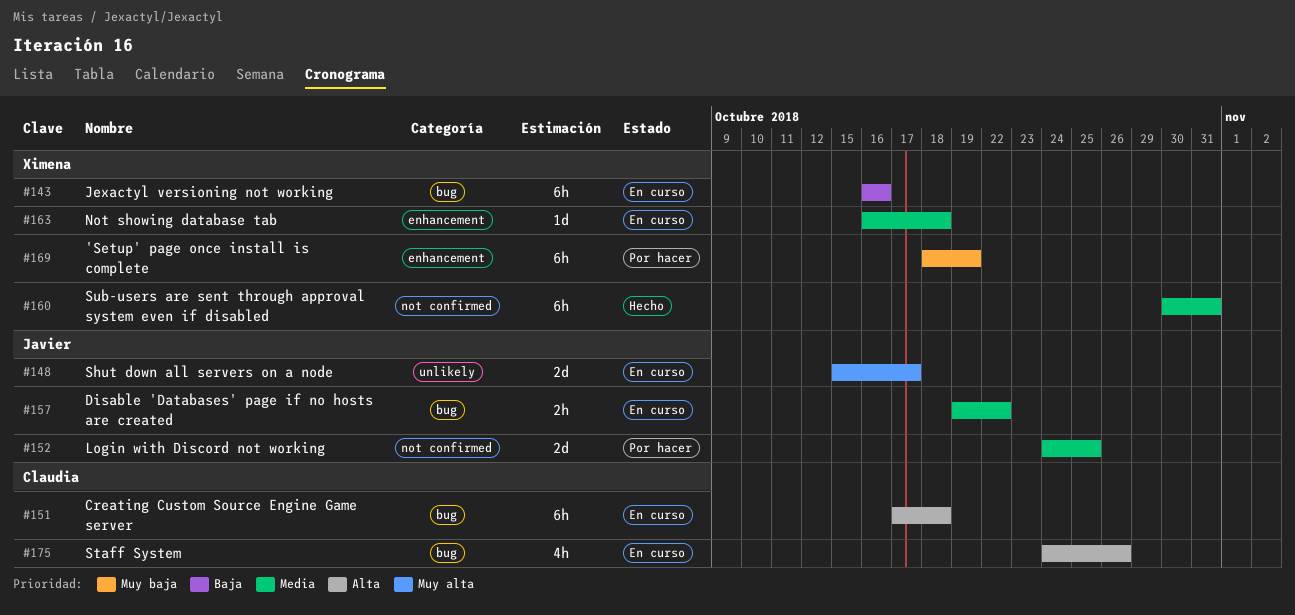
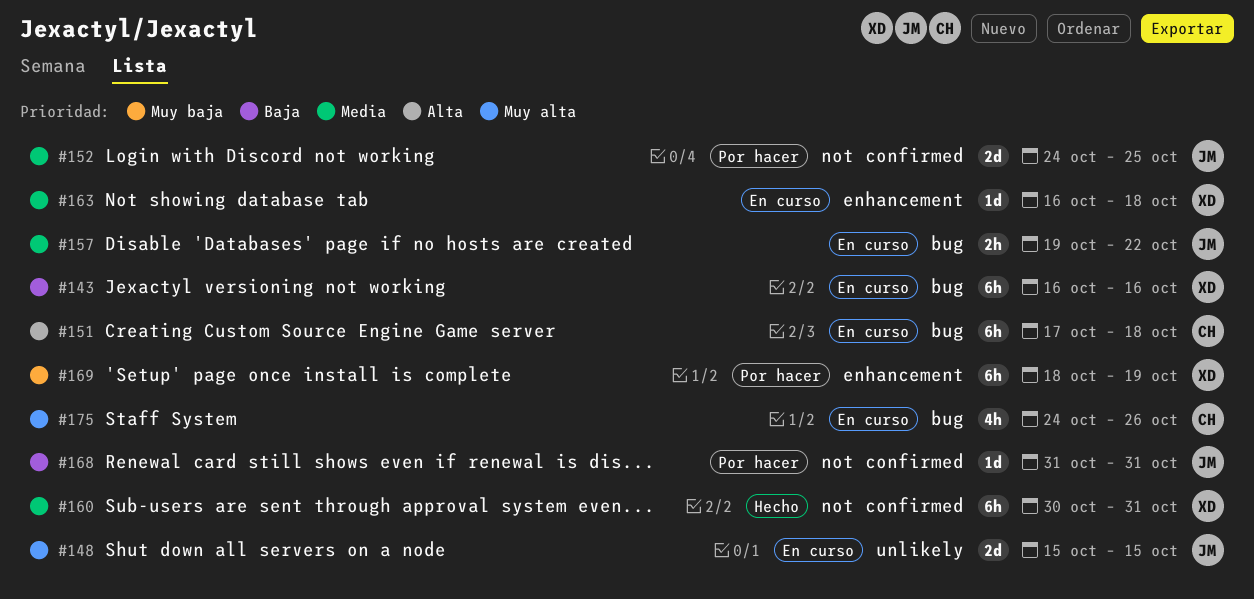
#148, due: Oct 17 -> Oct 15
#168: none -> present
#175, priority: Alta -> Muy alta

